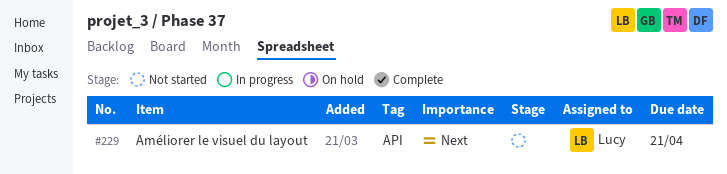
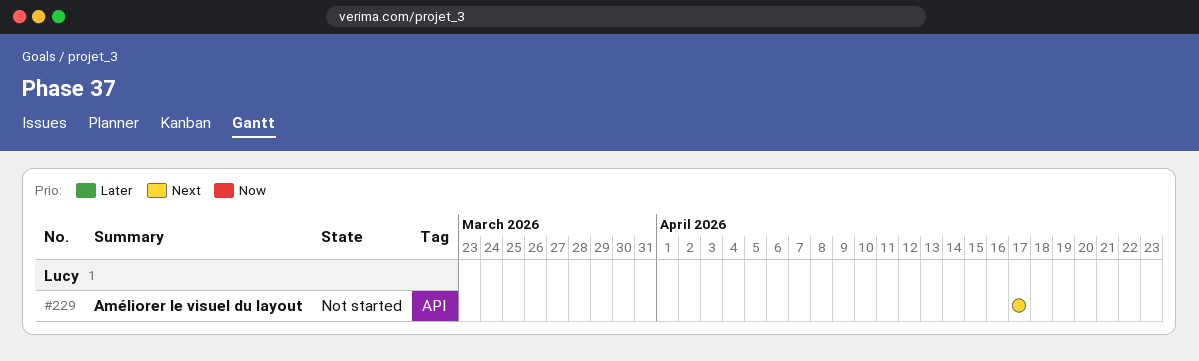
#229, due: Apr 21 -> Apr 17

